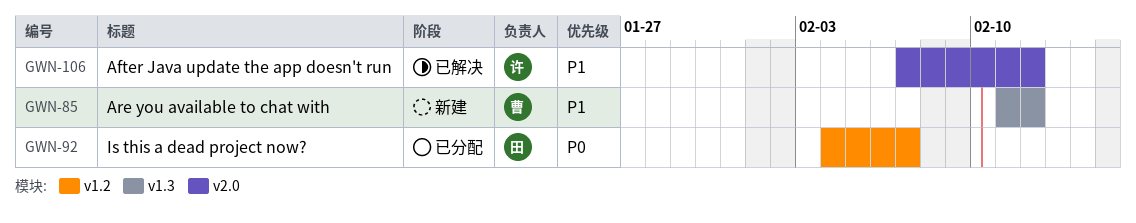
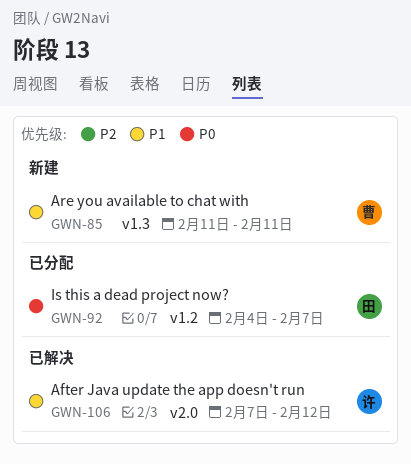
GWN-85, due: Feb 12 -> Feb 11

